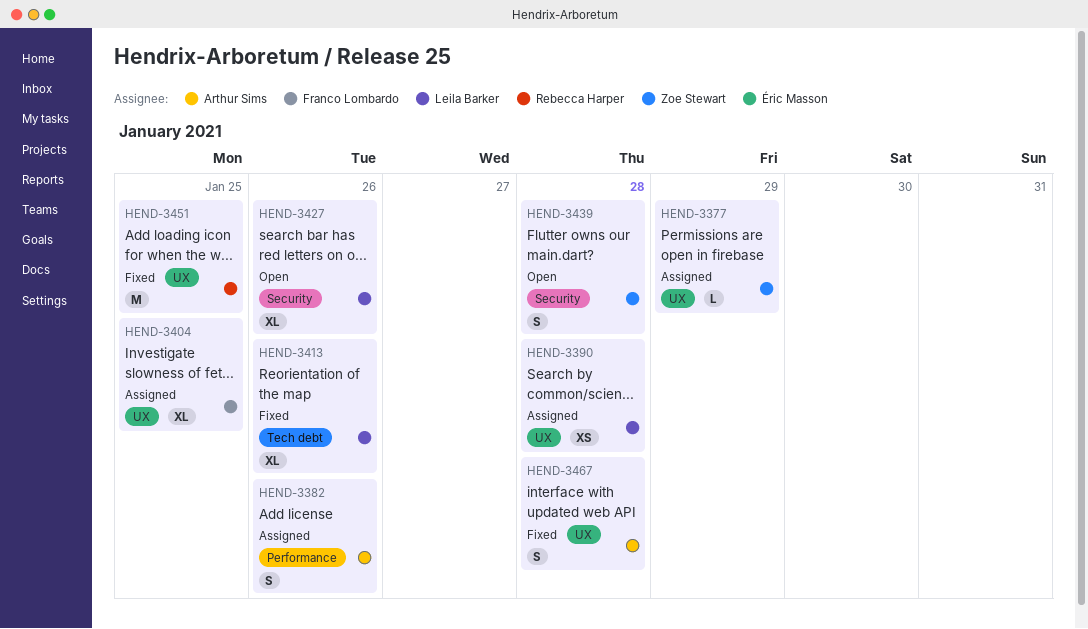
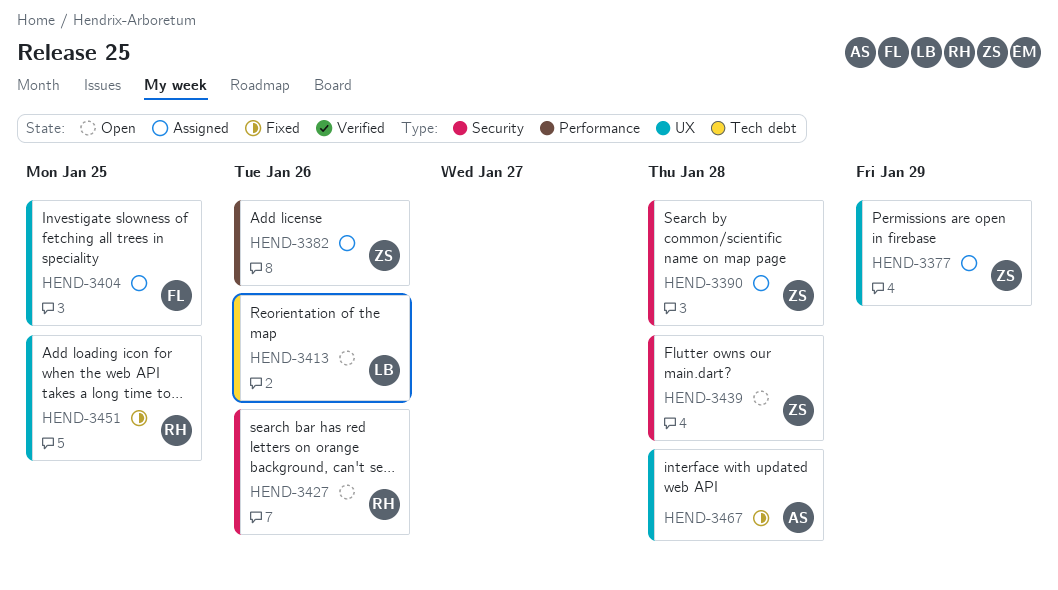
HEND-3382, owner: Arthur Sims -> Zoe Stewart
HEND-3390, owner: Leila Barker -> Zoe Stewart
HEND-3390, label: UX -> Security
HEND-3413, status: Fixed -> Open
HEND-3427, owner: Leila Barker -> Rebecca Harper

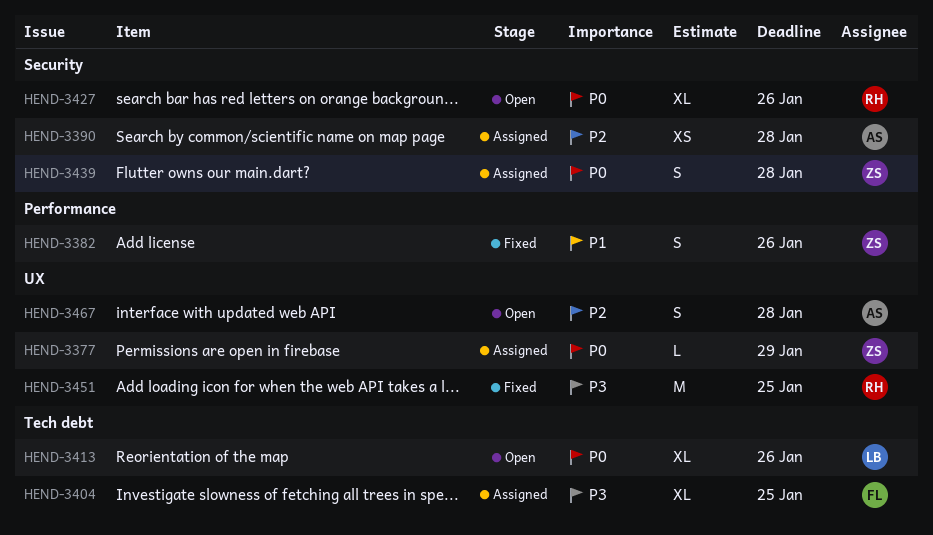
HEND-3382, status: Assigned -> Fixed
HEND-3390, owner: ZS -> AS
HEND-3404, label: UX -> Tech debt
HEND-3439, status: Open -> Assigned
HEND-3467, status: Fixed -> Open

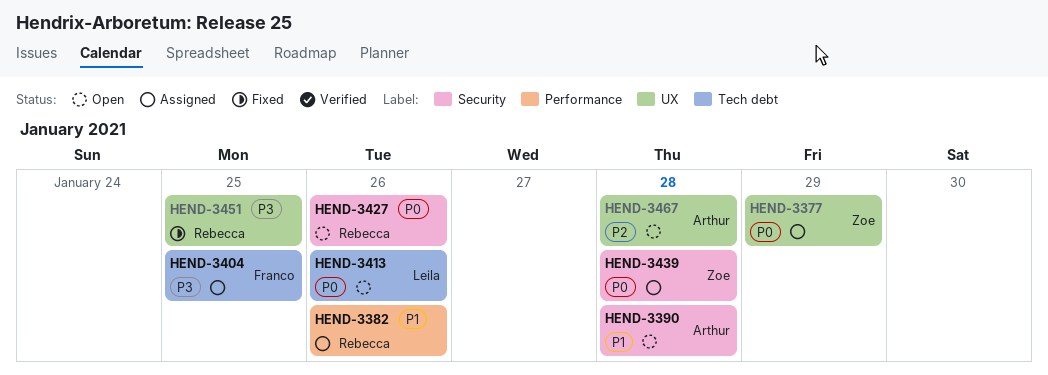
HEND-3382, status: Fixed -> Assigned
HEND-3382, owner: Zoe -> Rebecca
HEND-3390, status: Assigned -> Open
HEND-3390, priority: P2 -> P1

